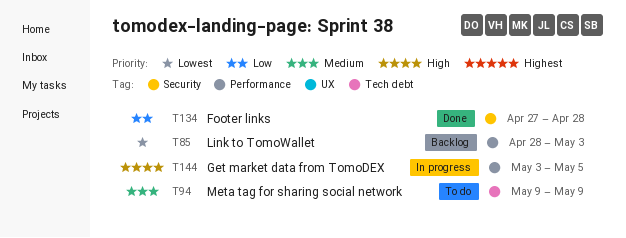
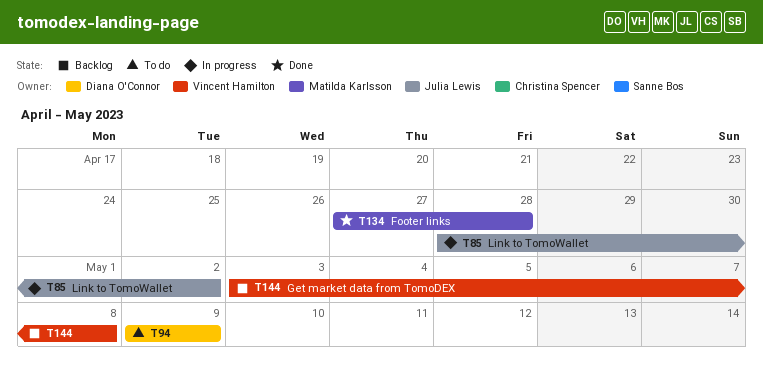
T85, status: Backlog -> In progress
T85, due: May 3 -> May 2
T144, status: In progress -> Backlog
T144, due: May 5 -> May 8

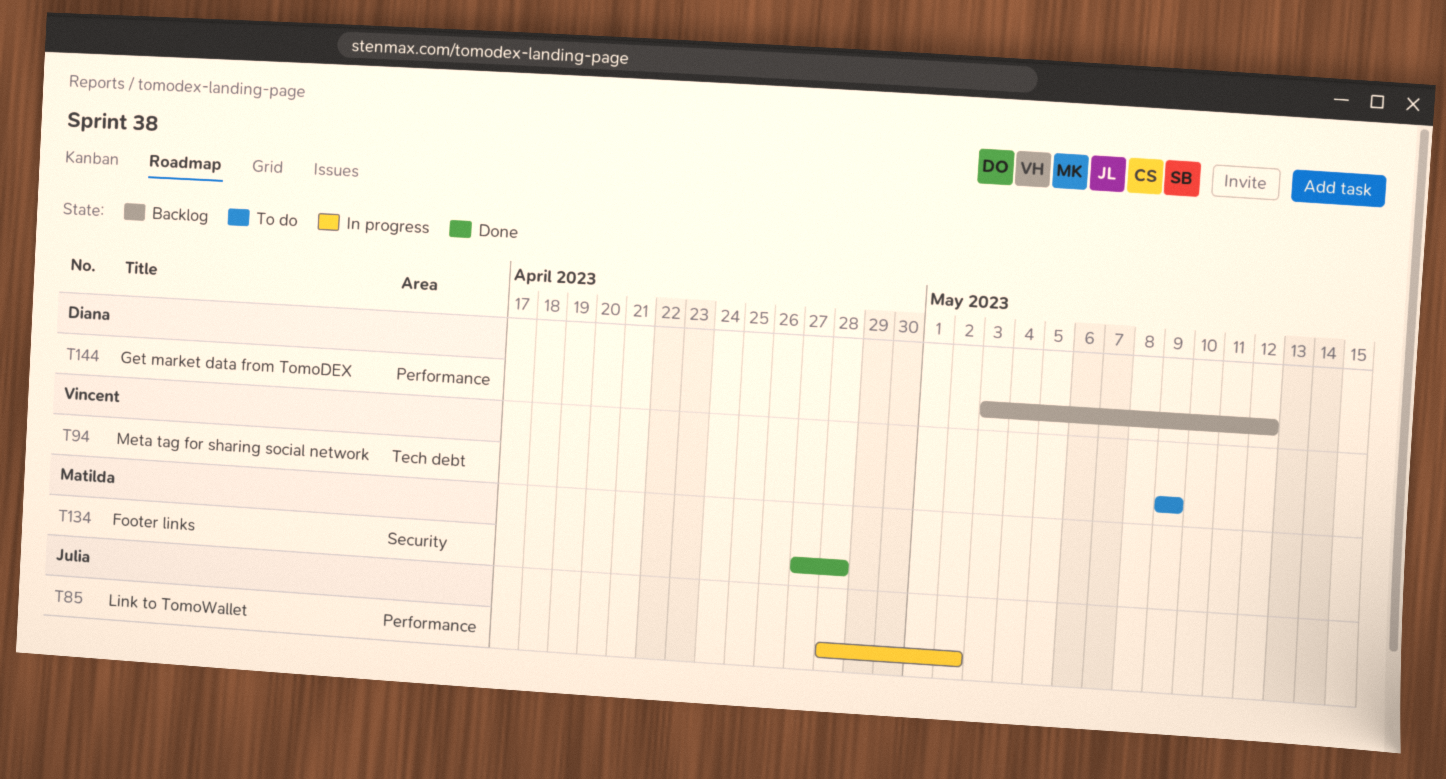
T94, owner: Diana O'Connor -> Vincent Hamilton
T144, owner: Vincent Hamilton -> Diana O'Connor
T144, due: May 8 -> May 12

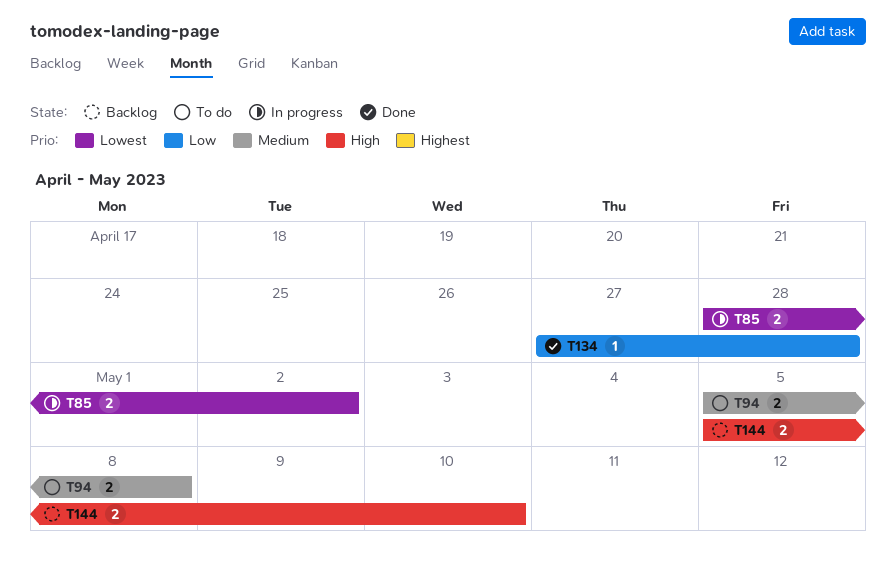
T94, start: May 9 -> May 5
T94, due: May 9 -> May 8
T144, start: May 3 -> May 5
T144, due: May 12 -> May 10

